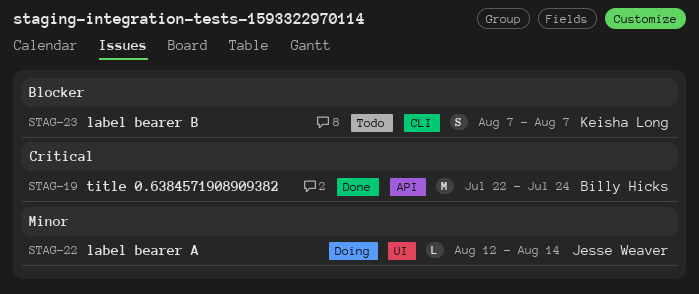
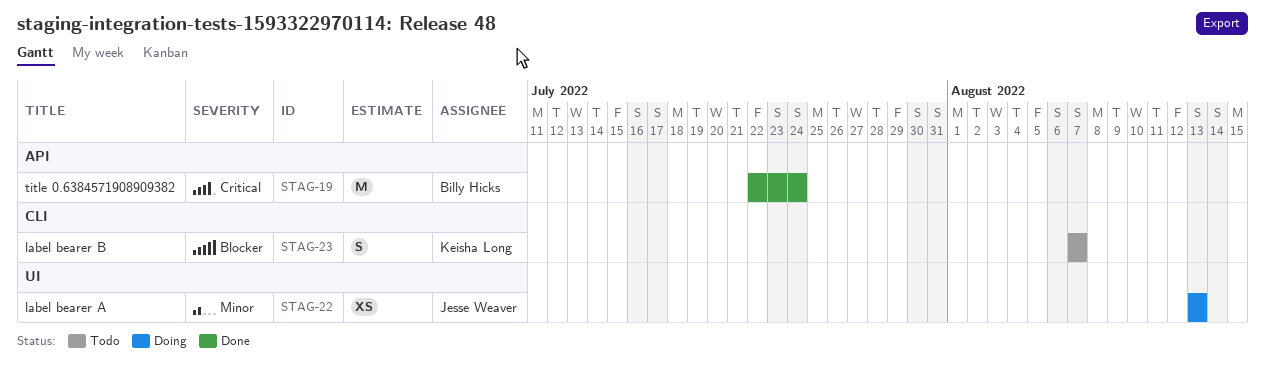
STAG-22, estimate: L -> XS
STAG-22, start: Aug 12 -> Aug 13
STAG-22, due: Aug 14 -> Aug 13

